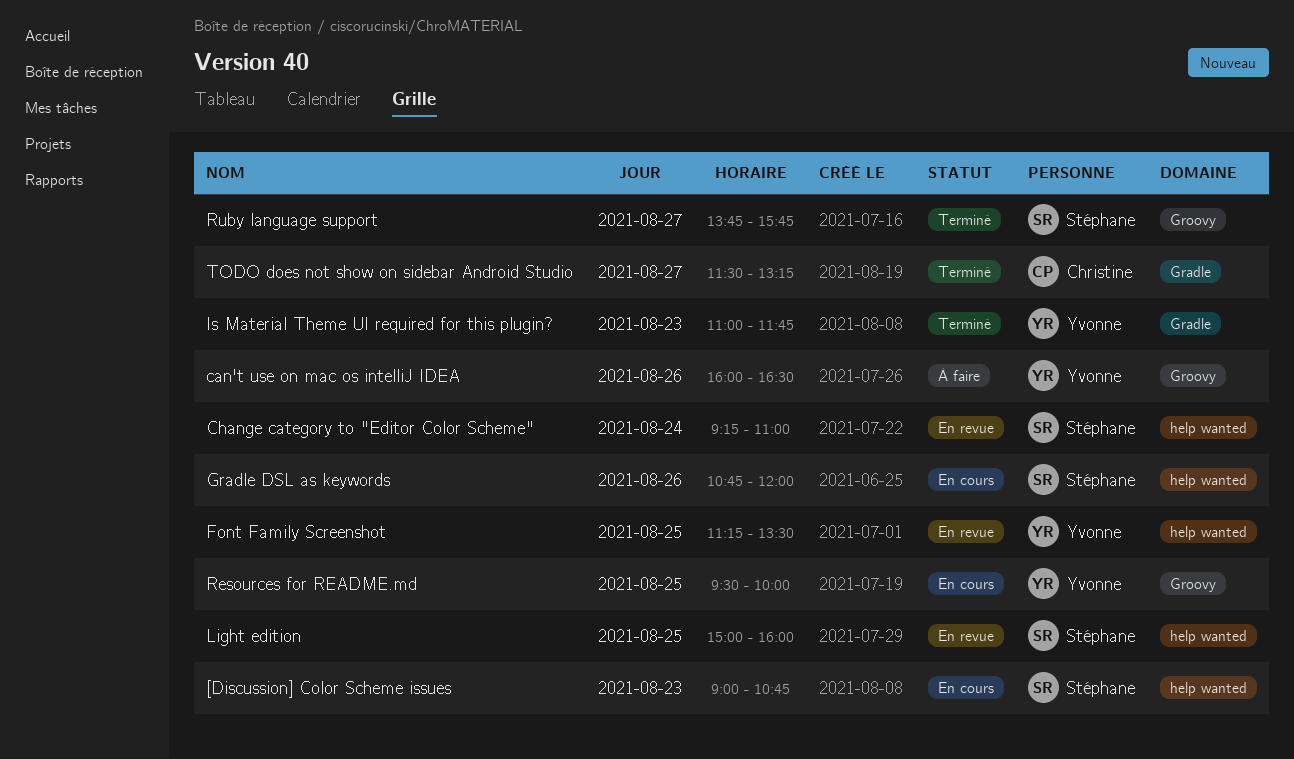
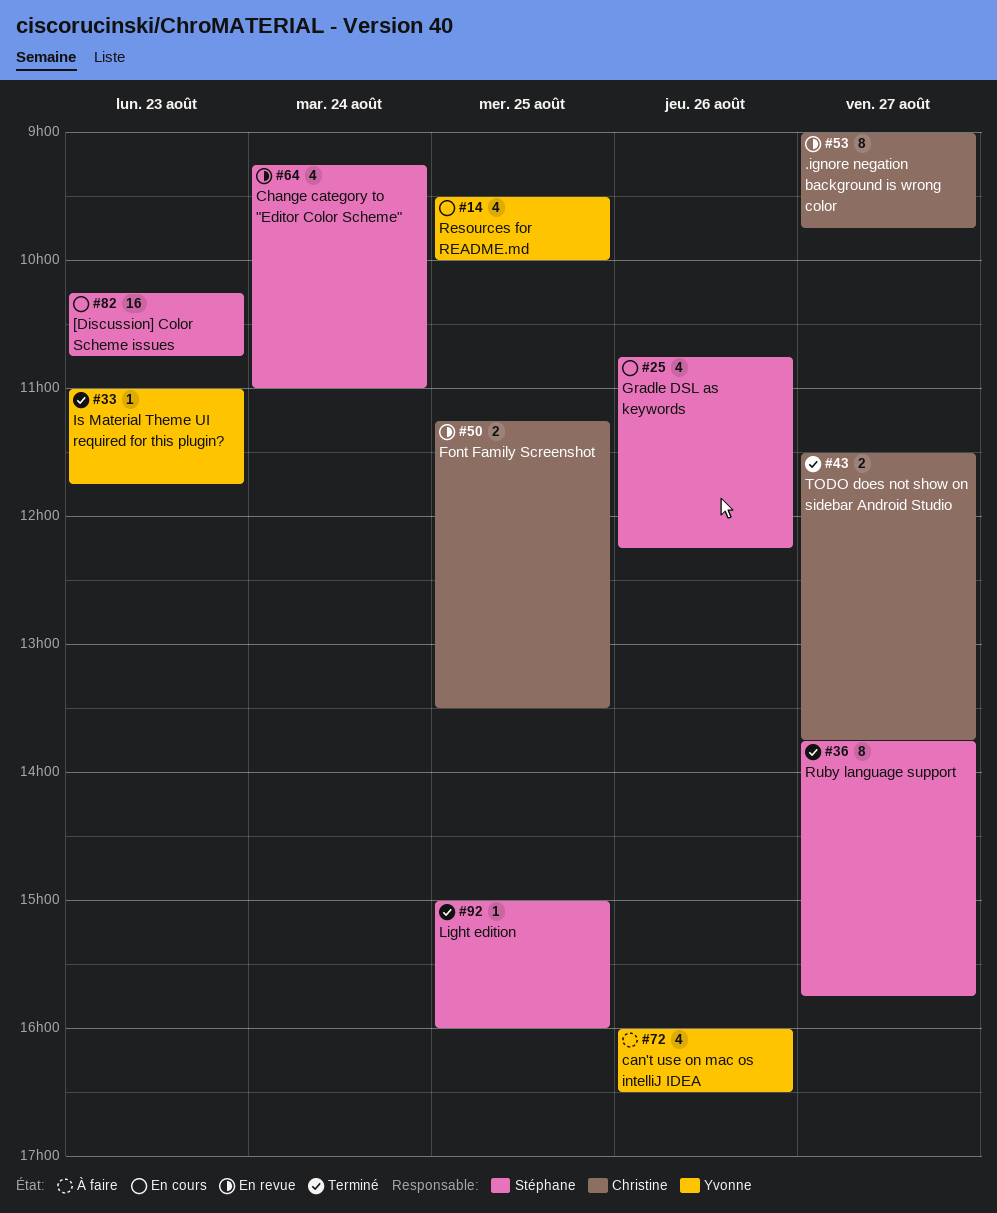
.ignore negation background is wrong color: none -> present
[Discussion] Color Scheme issues, begins: 09:00 -> 10:15
Font Family Screenshot, owner: Yvonne -> Christine
Gradle DSL as keywords, ends: 12:00 -> 12:15
Light edition, status: En revue -> Terminé
TODO does not show on sidebar Android Studio, ends: 13:15 -> 13:45

